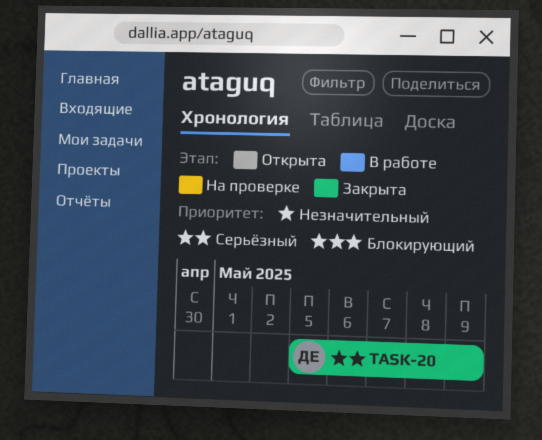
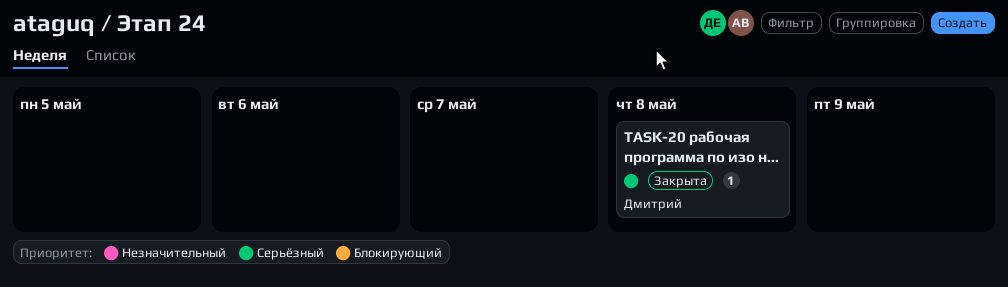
TASK-20, due: May 9 -> May 8

